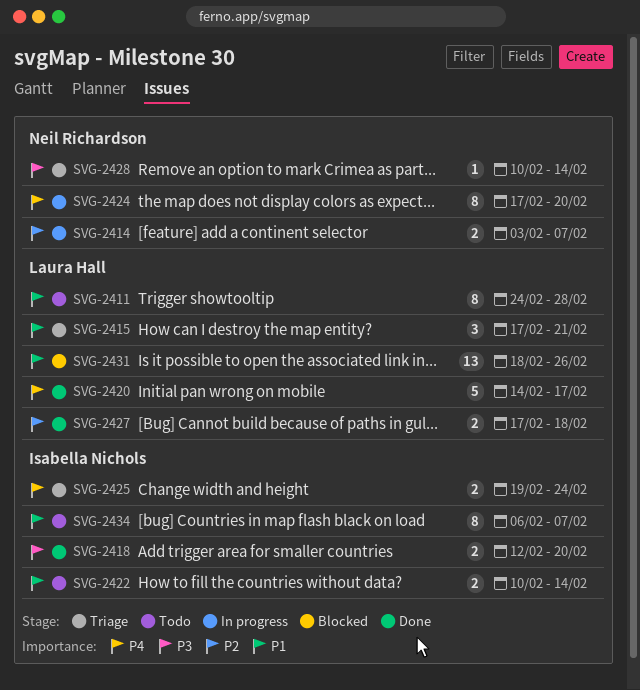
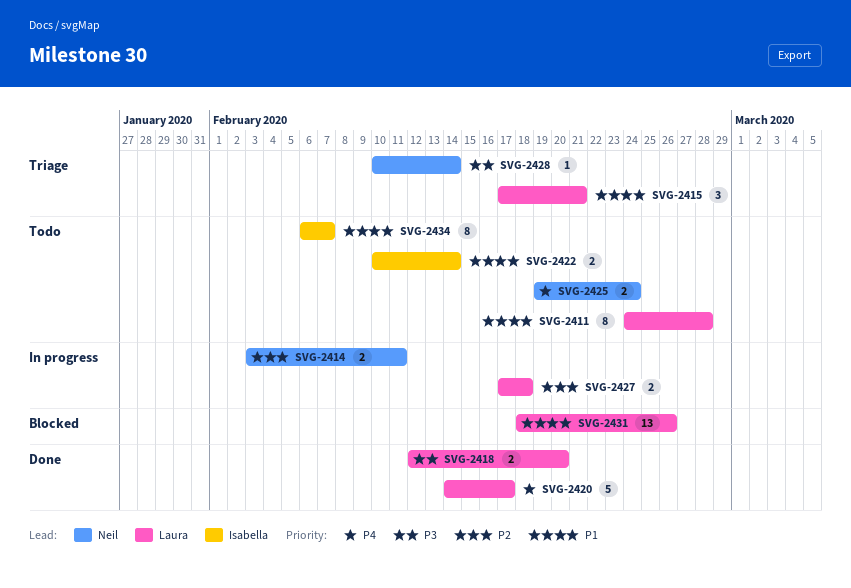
SVG-2414, due: Feb 7 -> Feb 11
SVG-2418, owner: Isabella Nichols -> Laura Hall
SVG-2424: present -> none
SVG-2425, status: Triage -> Todo
SVG-2425, owner: Isabella Nichols -> Neil Richardson
SVG-2427, status: Done -> In progress

